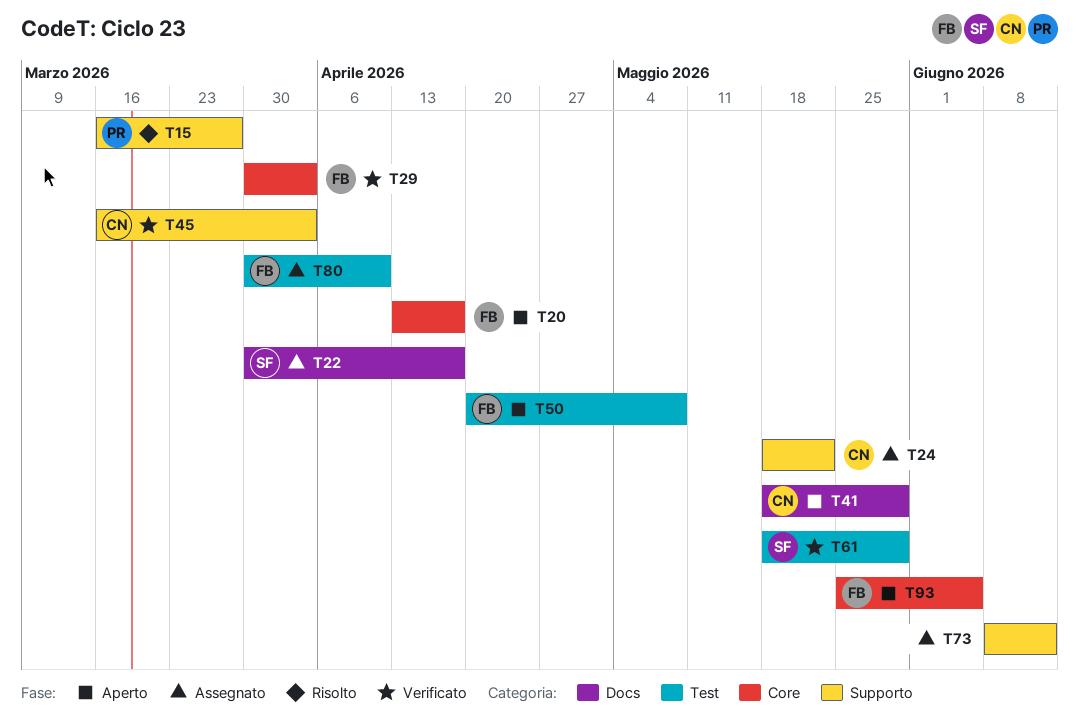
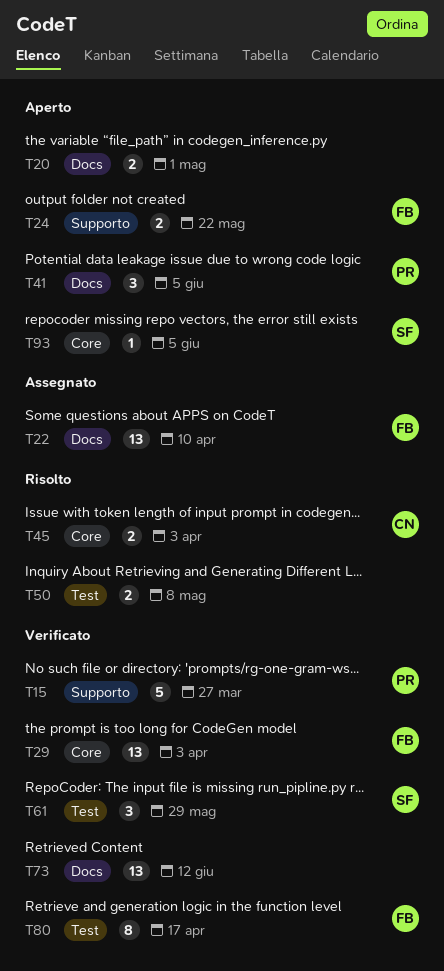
T15, status: Risolto -> Verificato
T20, owner: FB -> none
T20, label: Core -> Docs
T20, due: Apr 17 -> May 1
T22, owner: SF -> FB
T22, due: Apr 17 -> Apr 10
T24, status: Assegnato -> Aperto
T24, owner: CN -> FB
T41, owner: CN -> PR
T41, due: May 29 -> Jun 5
T45, status: Verificato -> Risolto
T45, label: Supporto -> Core
T50, status: Aperto -> Risolto
T50, owner: FB -> none
T73, status: Assegnato -> Verificato
T73, label: Supporto -> Docs
T80, status: Assegnato -> Verificato
T80, due: Apr 10 -> Apr 17
T93, owner: FB -> SF

